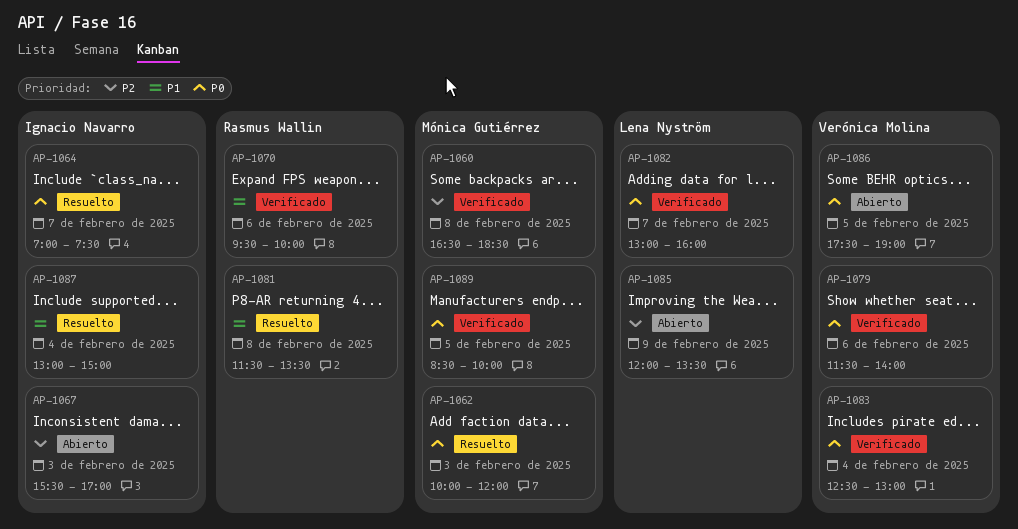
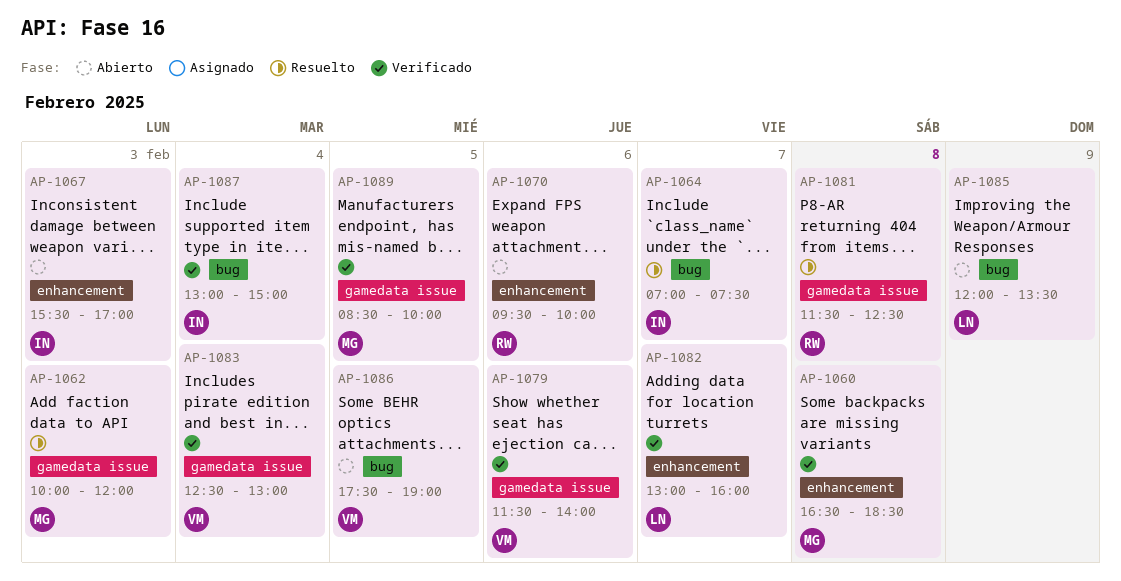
AP-1070, status: Verificado -> Abierto
AP-1081, ends: 13:30 -> 12:30
AP-1087, status: Resuelto -> Verificado

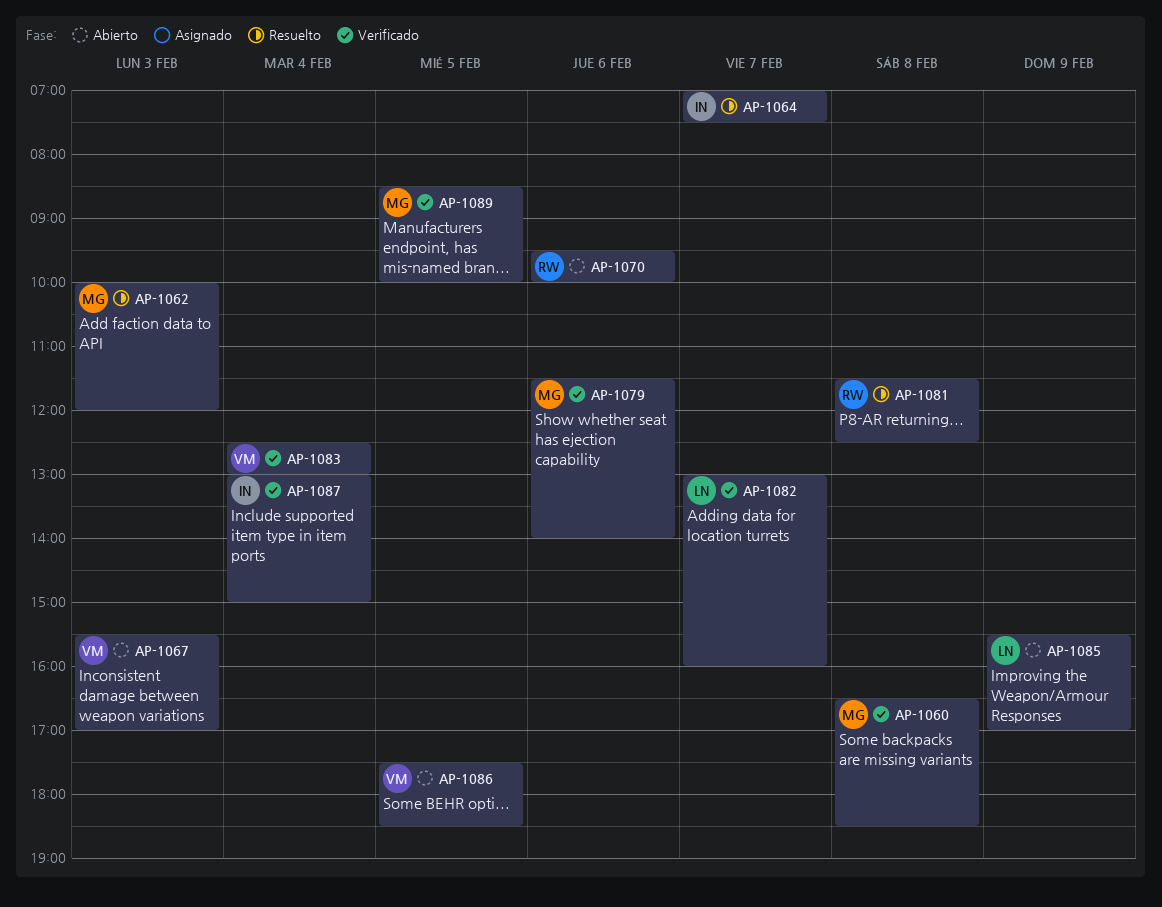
AP-1067, owner: IN -> VM
AP-1079, owner: VM -> MG
AP-1085, begins: 12:00 -> 15:30
AP-1085, ends: 13:30 -> 17:00
AP-1086, ends: 19:00 -> 18:30

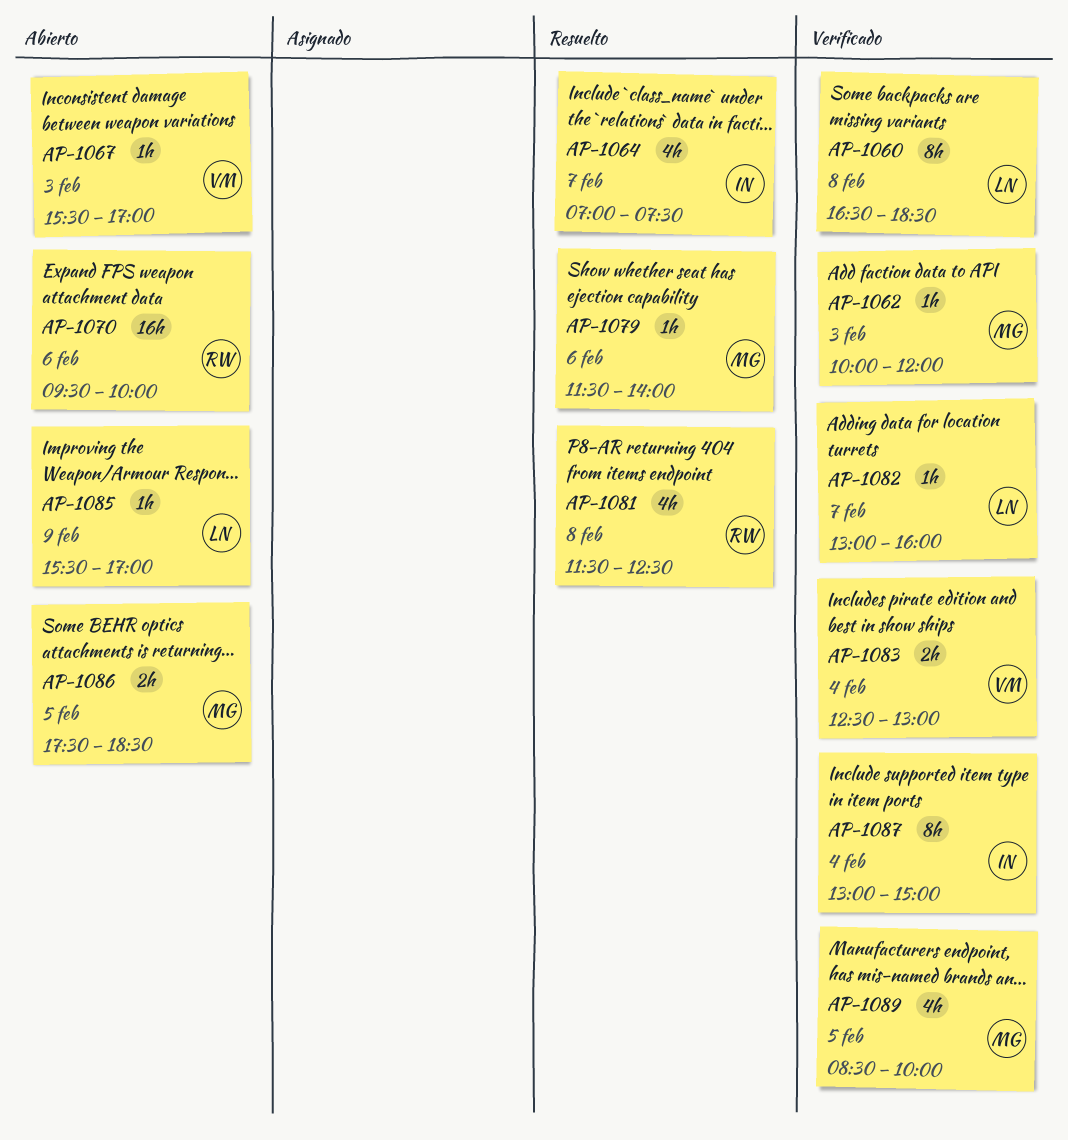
AP-1060, owner: MG -> LN
AP-1062, status: Resuelto -> Verificado
AP-1079, status: Verificado -> Resuelto
AP-1086, owner: VM -> MG

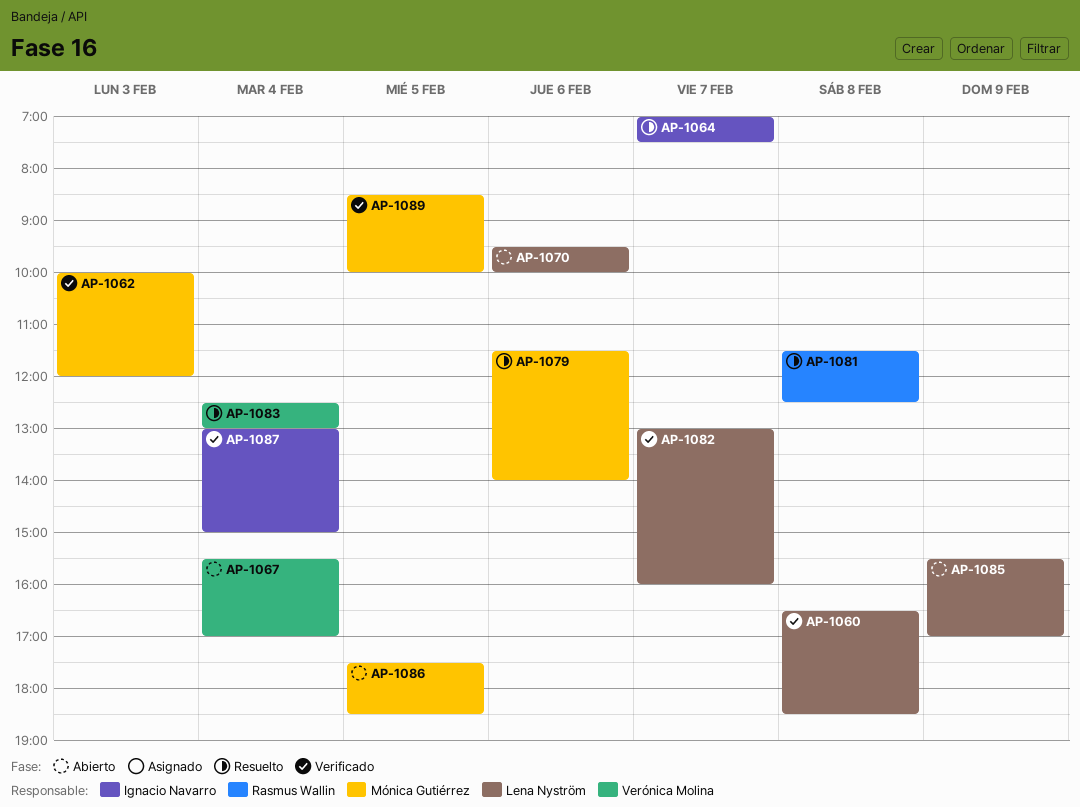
AP-1067, day: Feb 3 -> Feb 4
AP-1070, owner: Rasmus Wallin -> Lena Nyström
AP-1083, status: Verificado -> Resuelto

